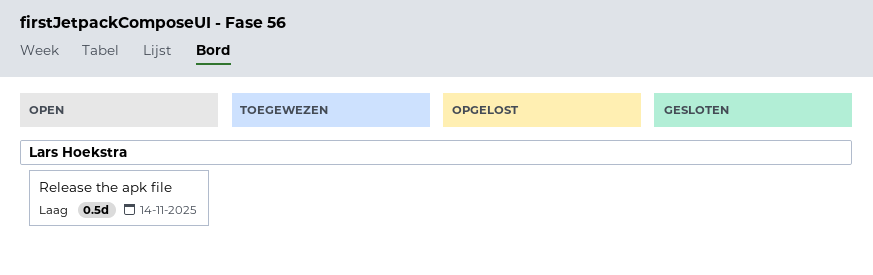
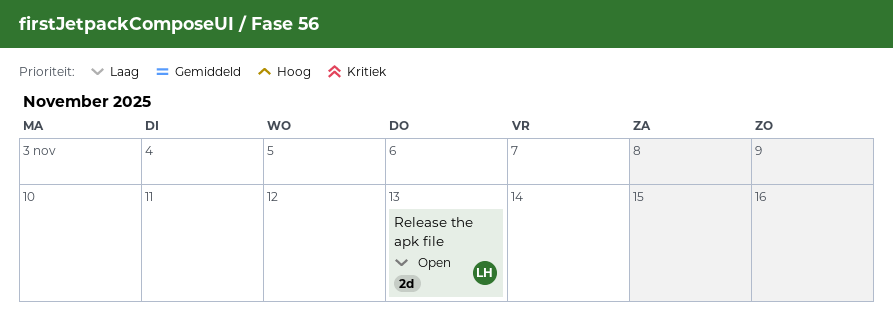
Release the apk file, estimate: 0.5d -> 2d
Release the apk file, due: Nov 14 -> Nov 13

